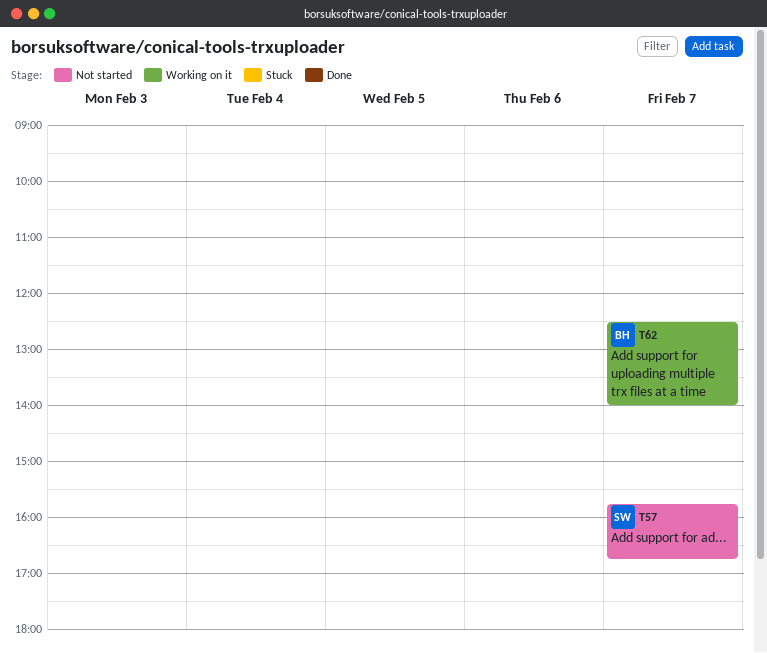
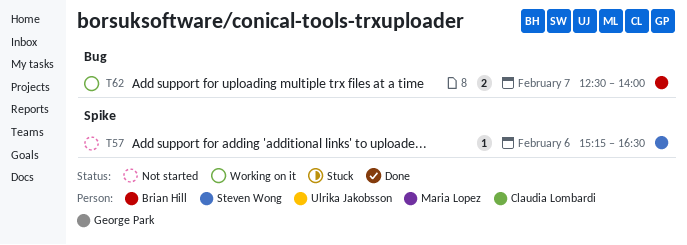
T57, day: Feb 7 -> Feb 6
T57, begins: 15:45 -> 15:15
T57, ends: 16:45 -> 16:30

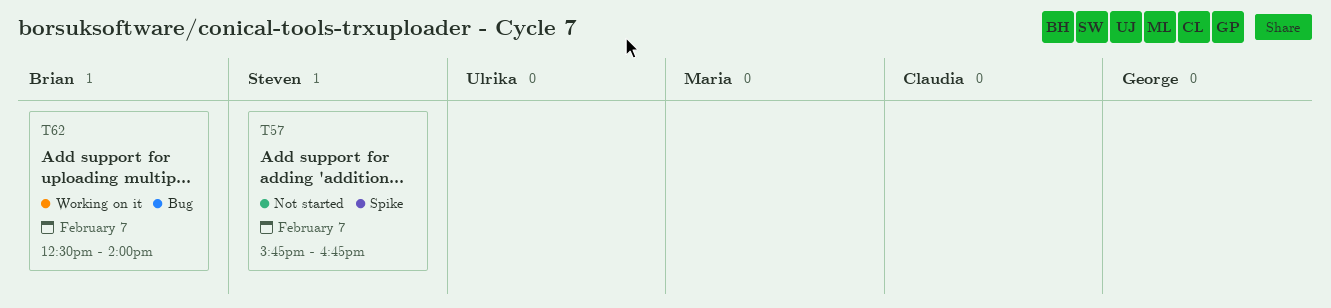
T57, day: Feb 6 -> Feb 7
T57, begins: 15:15 -> 15:45
T57, ends: 16:30 -> 16:45

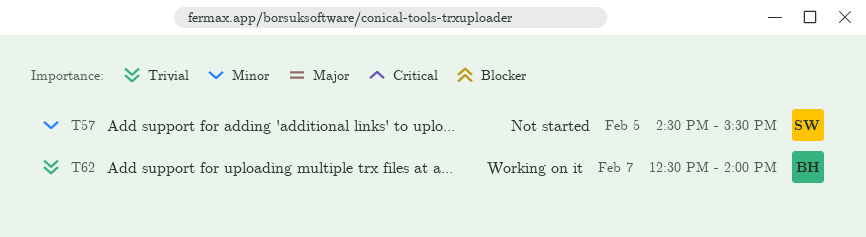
T57, day: Feb 7 -> Feb 5
T57, begins: 15:45 -> 14:30
T57, ends: 16:45 -> 15:30

